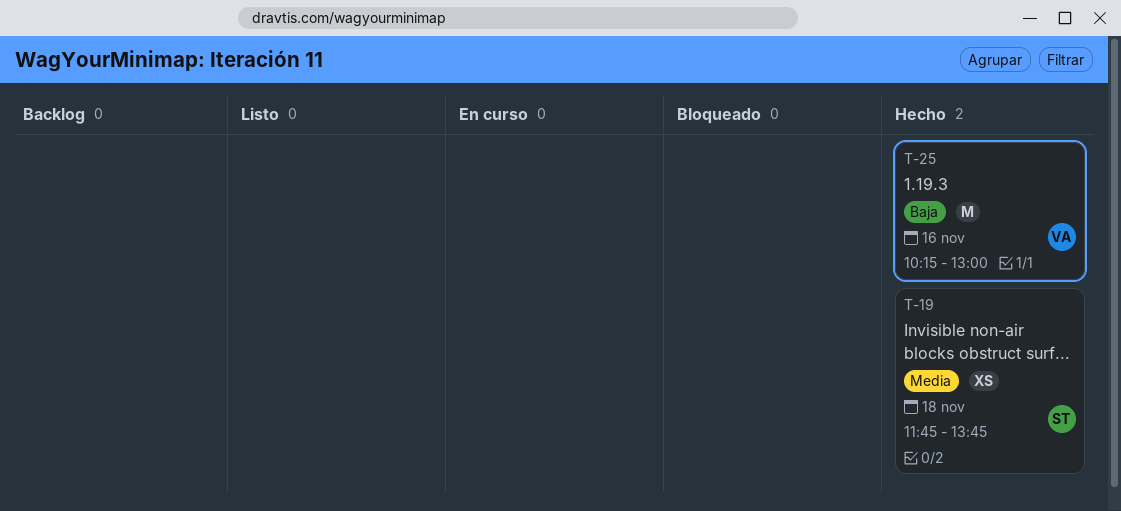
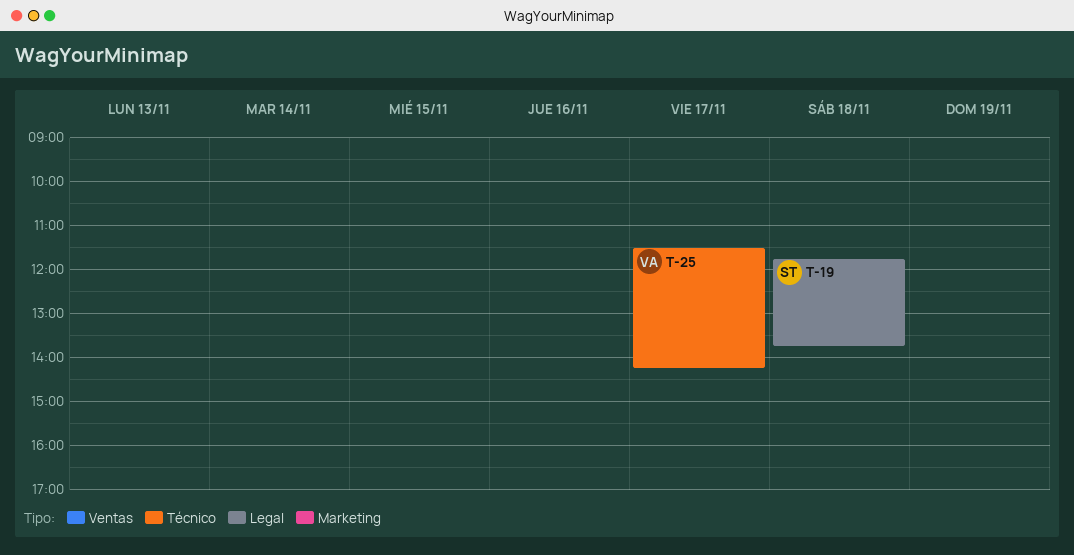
T-25, day: Nov 16 -> Nov 17
T-25, begins: 10:15 -> 11:30
T-25, ends: 13:00 -> 14:15

